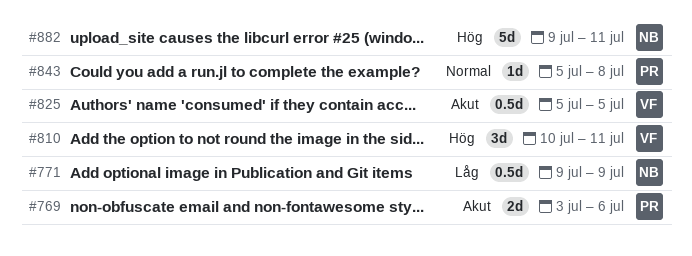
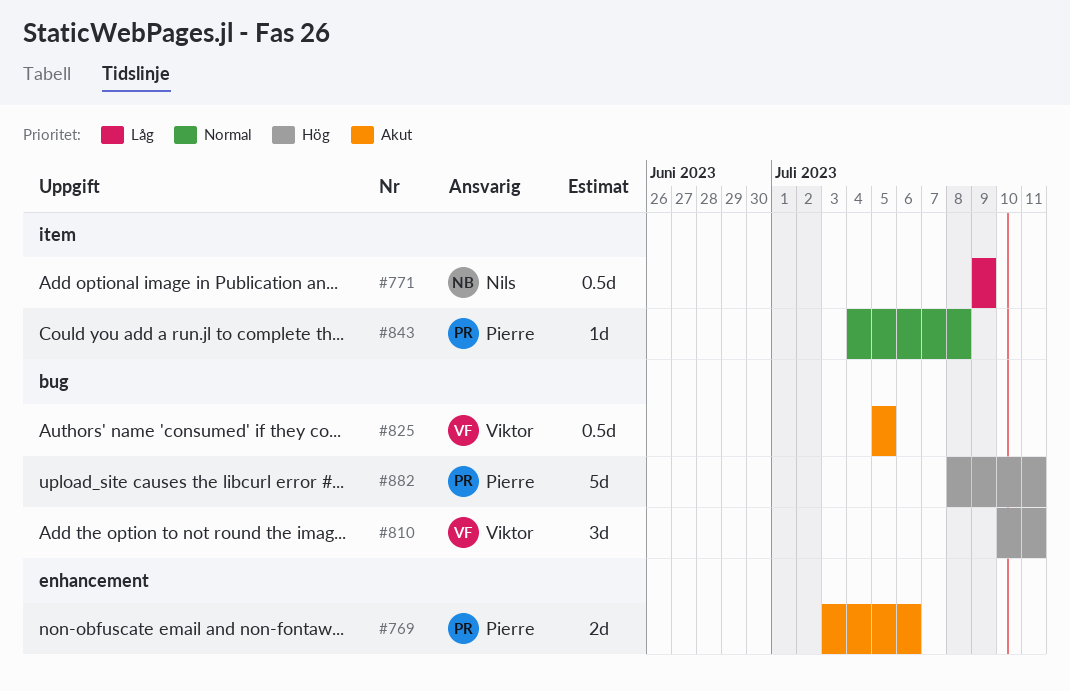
#843, start: Jul 5 -> Jul 4
#882, owner: Nils -> Pierre
#882, start: Jul 9 -> Jul 8

